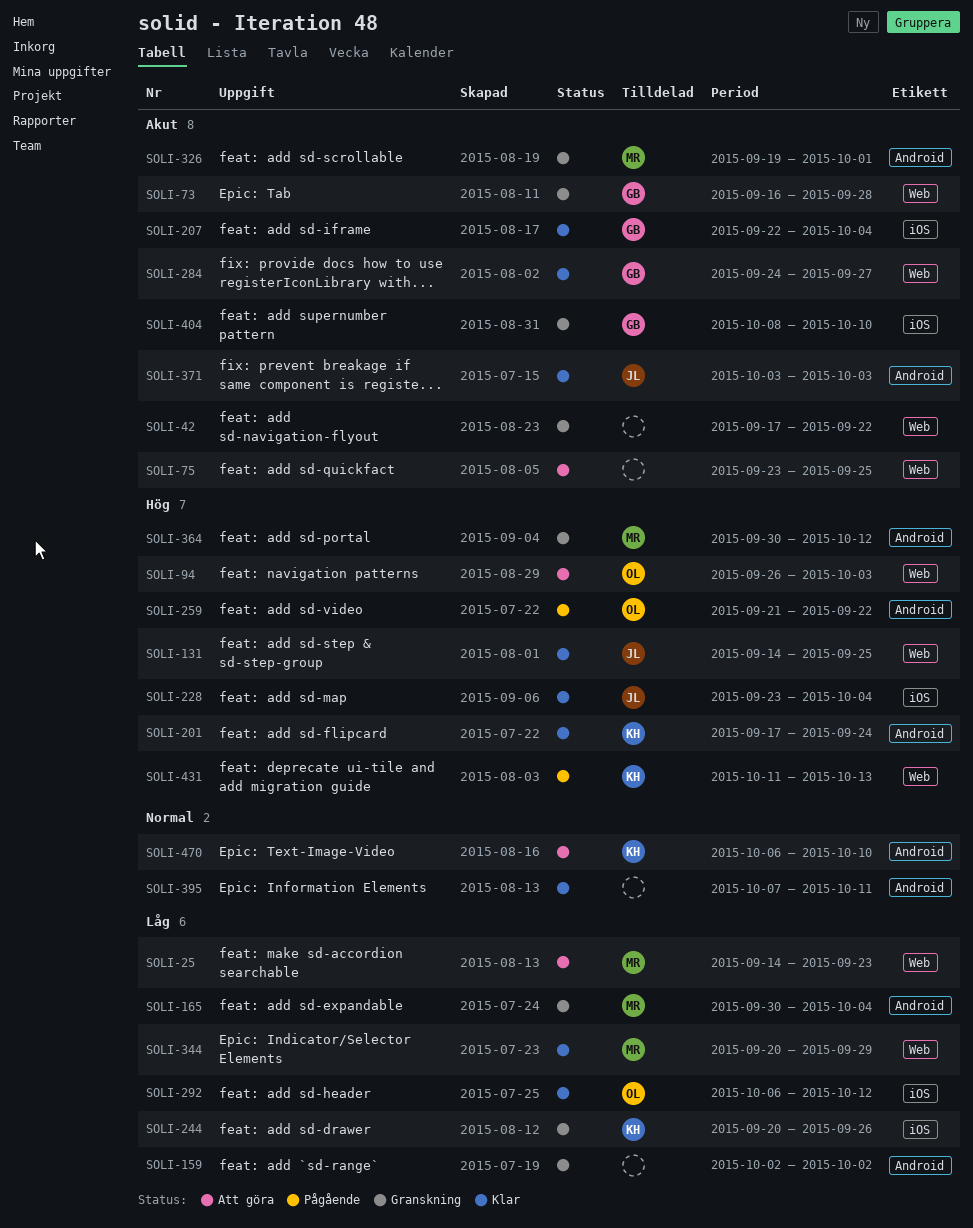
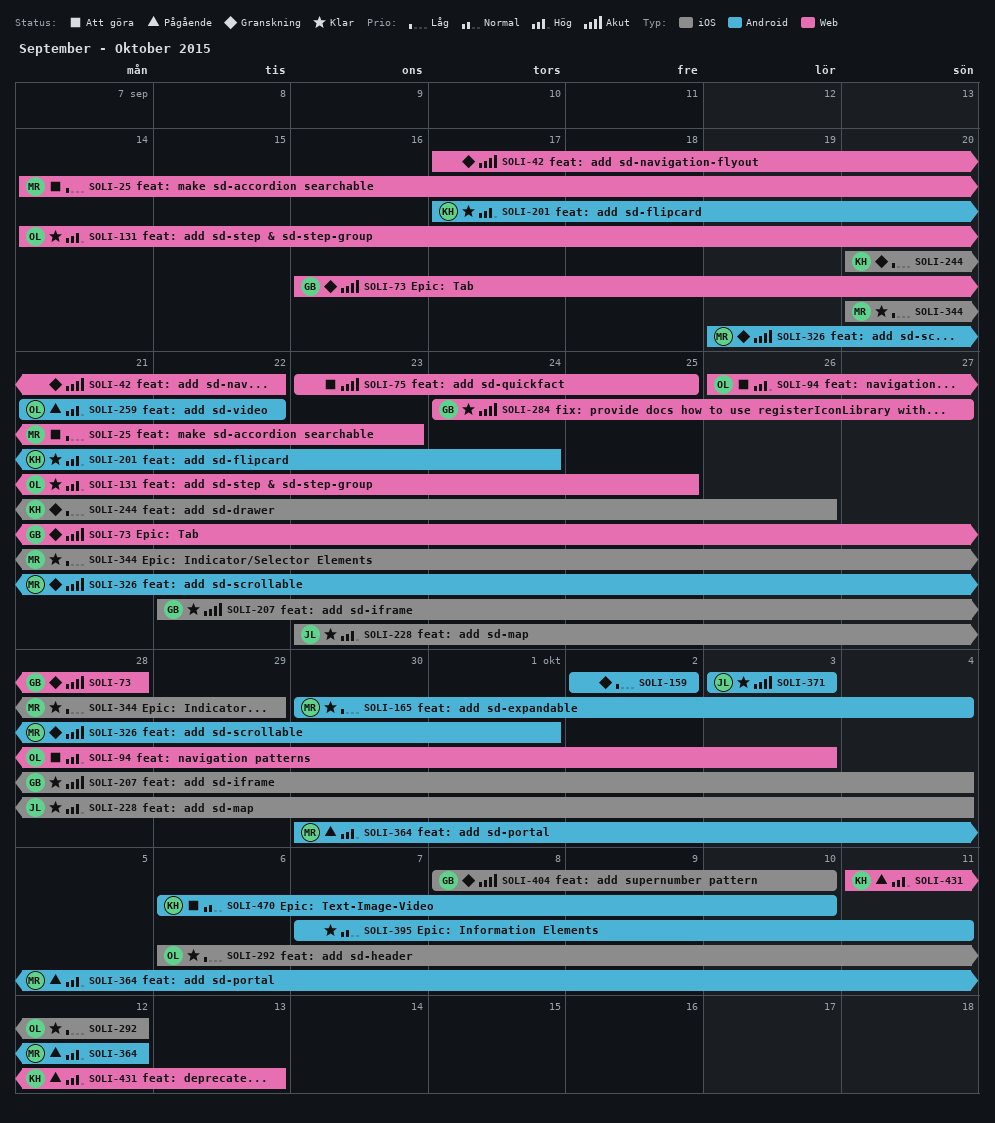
SOLI-131, owner: JL -> OL
SOLI-165, status: Granskning -> Klar
SOLI-344, label: Web -> iOS
SOLI-364, status: Granskning -> Pågående

